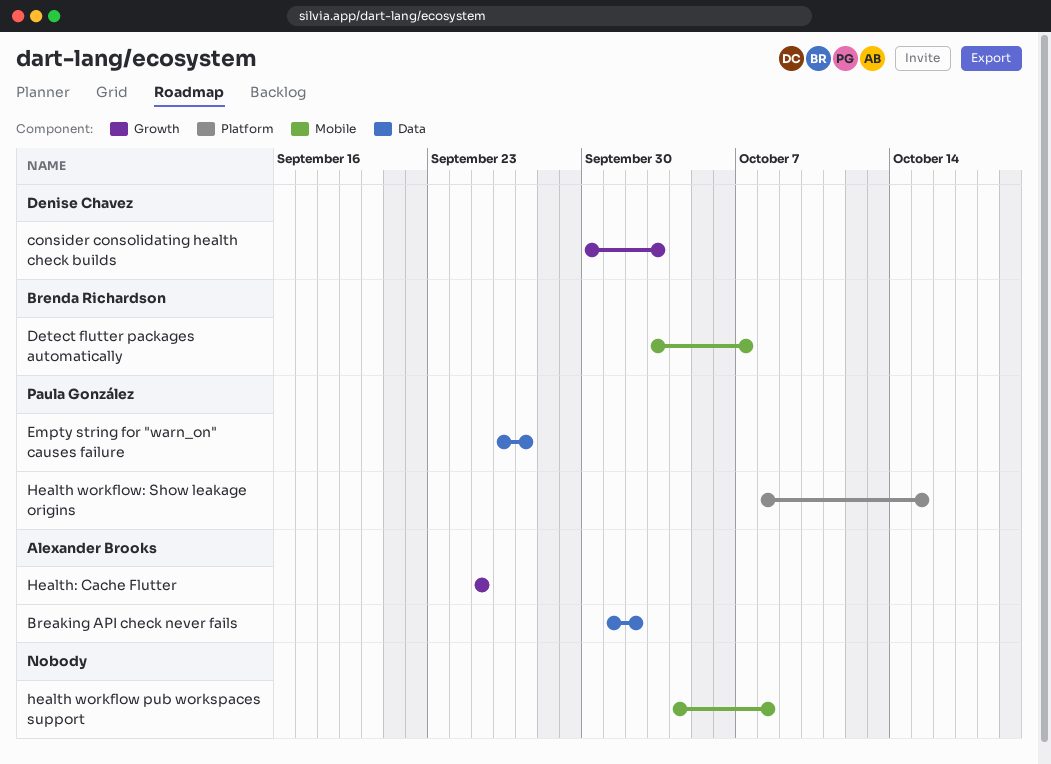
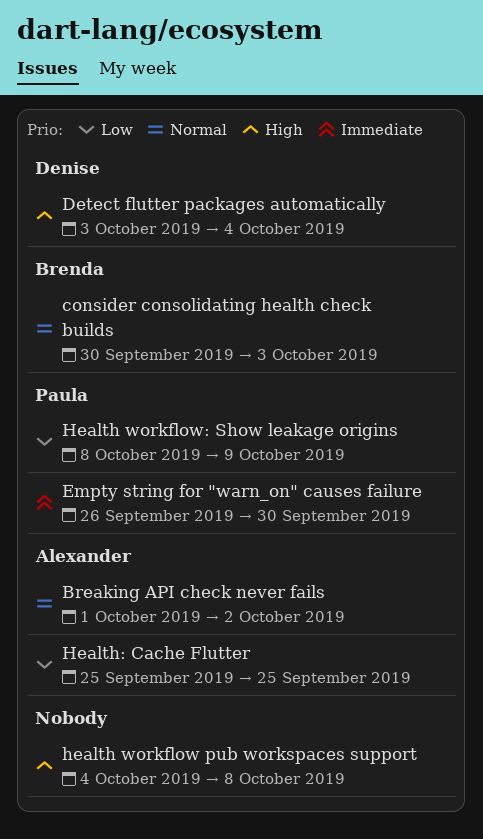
consider consolidating health check builds, owner: Denise Chavez -> Brenda Richardson
Detect flutter packages automatically, owner: Brenda Richardson -> Denise Chavez
Detect flutter packages automatically, due: Oct 7 -> Oct 4
Empty string for "warn_on" causes failure, due: Sep 27 -> Sep 30
Health workflow: Show leakage origins, due: Oct 15 -> Oct 9

